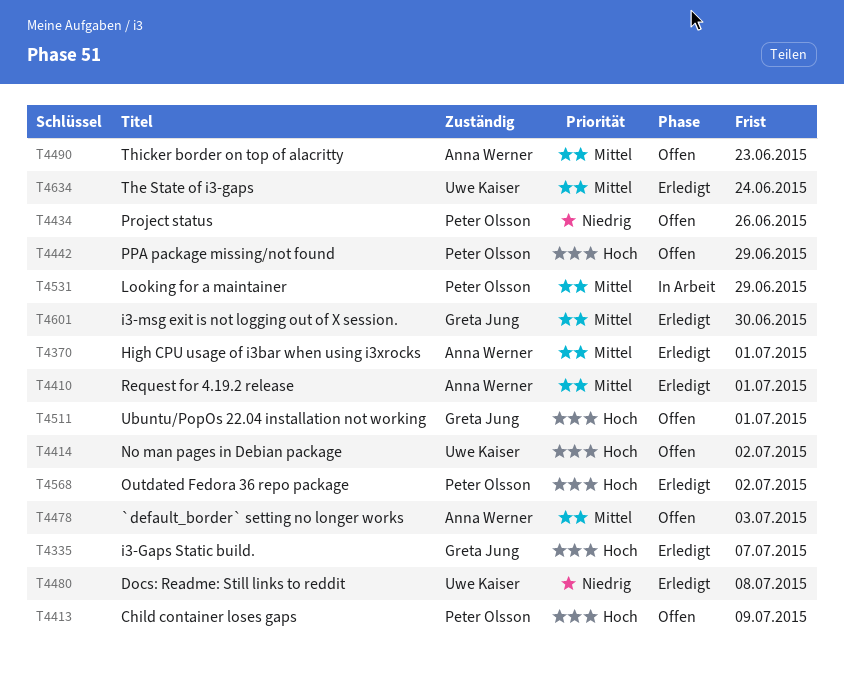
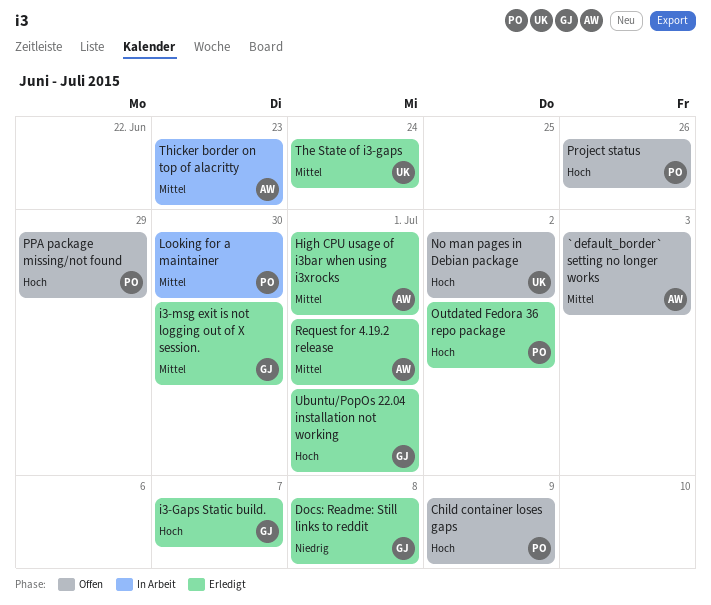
Docs: Readme: Still links to reddit, owner: Uwe Kaiser -> Greta Jung
Looking for a maintainer, due: Jun 29 -> Jun 30
Project status, priority: Niedrig -> Hoch
Thicker border on top of alacritty, status: Offen -> In Arbeit
Ubuntu/PopOs 22.04 installation not working, status: Offen -> Erledigt

